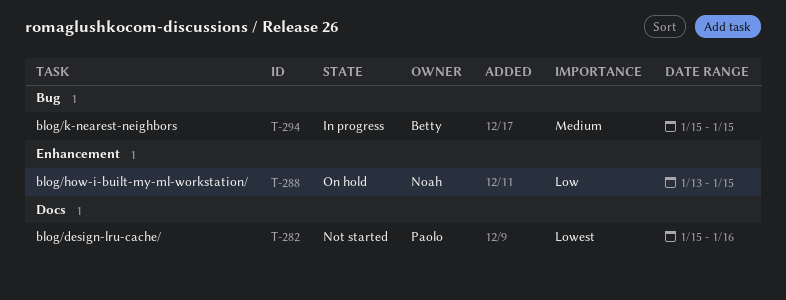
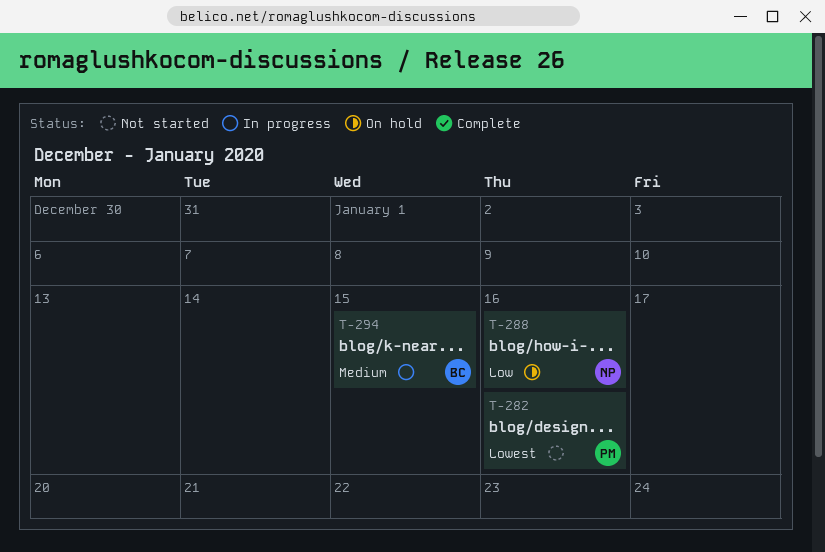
T-288, due: Jan 15 -> Jan 16

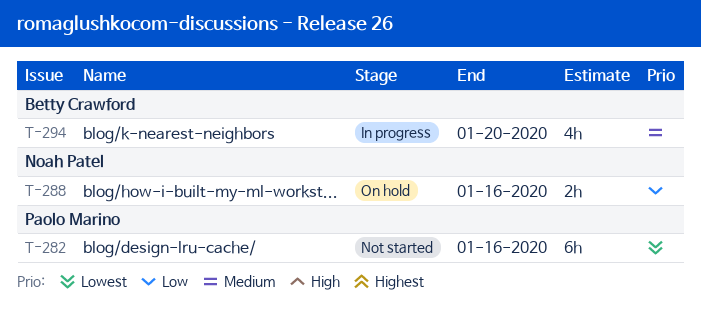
T-294, due: Jan 15 -> Jan 20

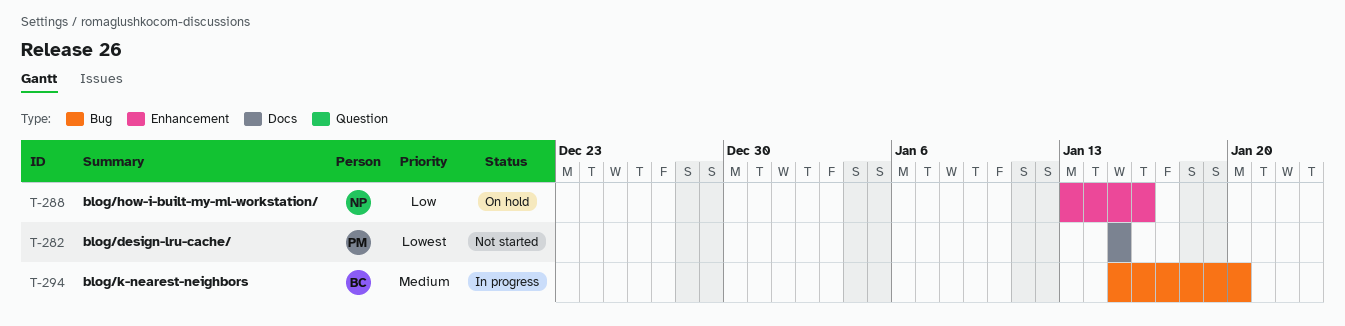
T-282, due: Jan 16 -> Jan 15

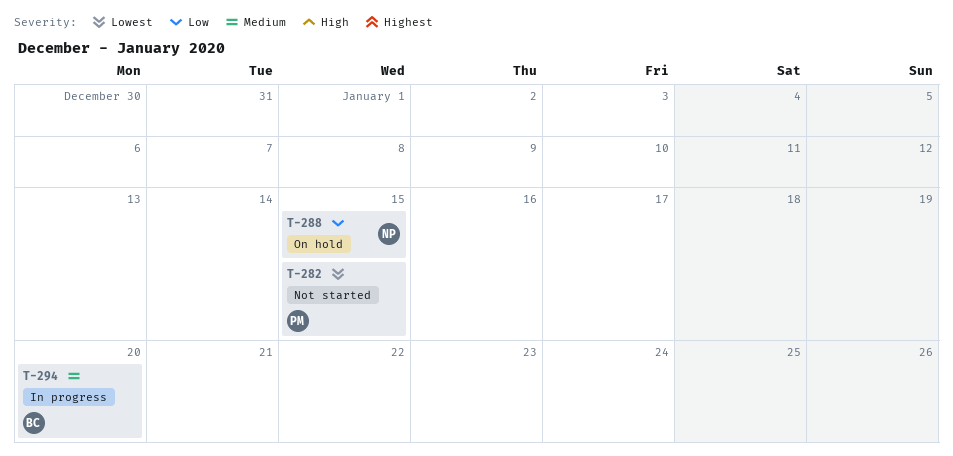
T-288, due: Jan 16 -> Jan 15

